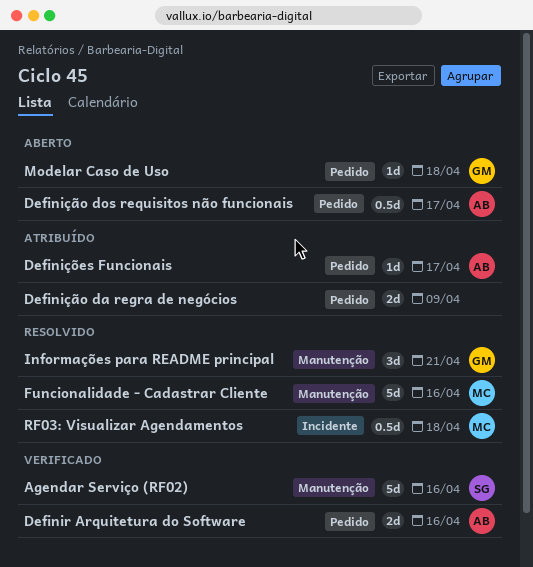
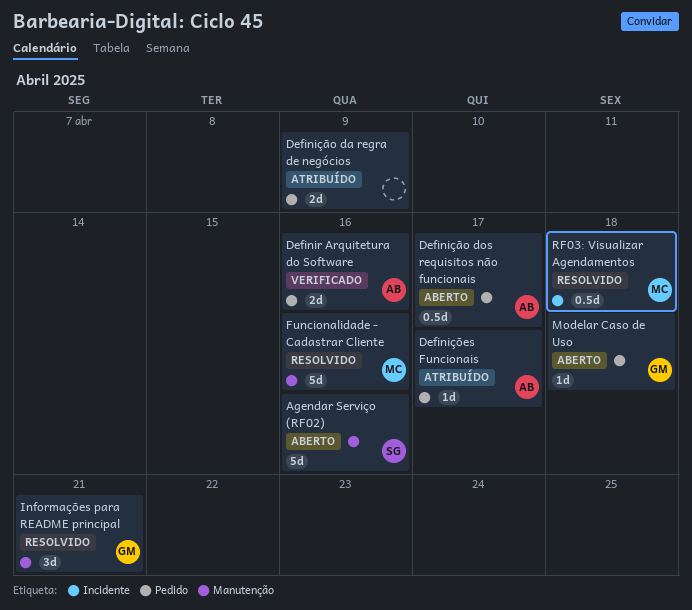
Agendar Serviço (RF02), status: Verificado -> Aberto

